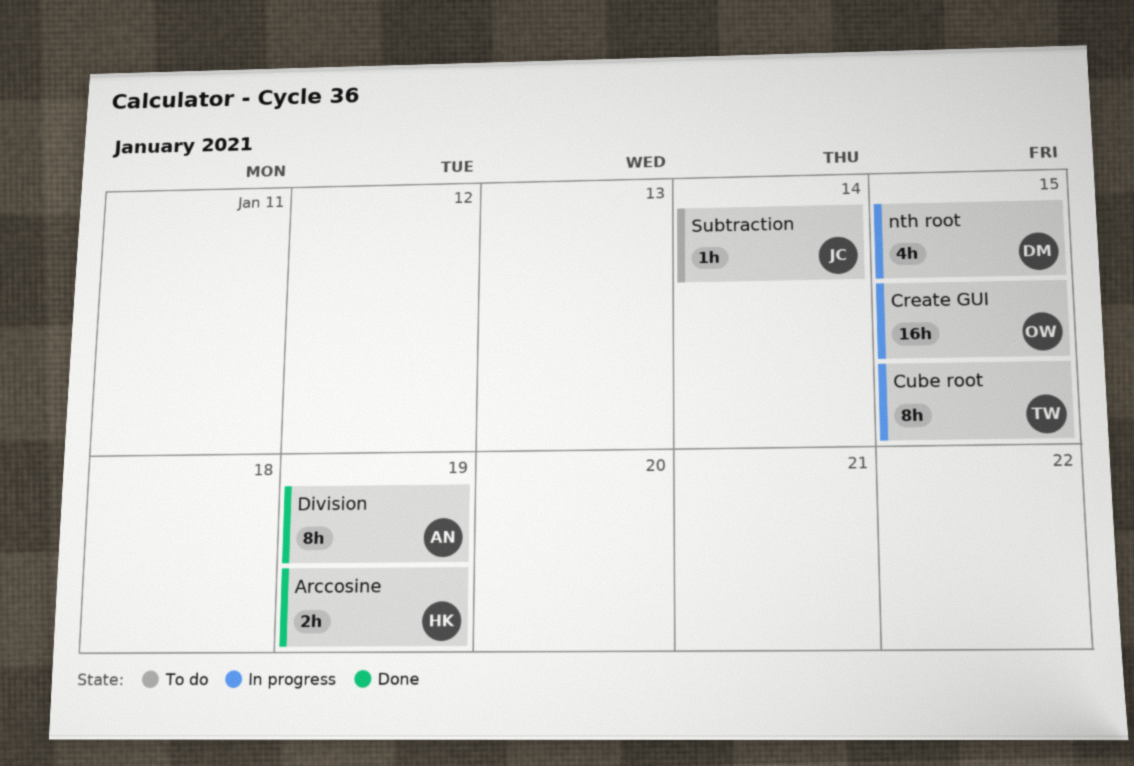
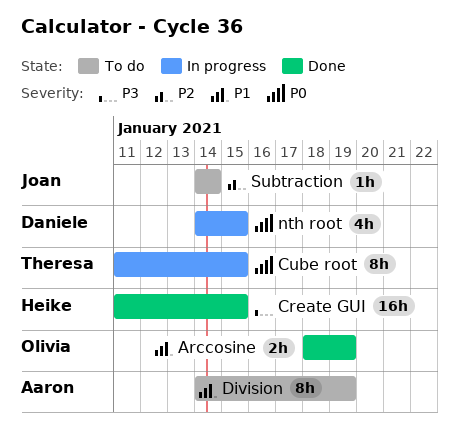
Arccosine, owner: Heike -> Olivia
Create GUI, status: In progress -> Done
Create GUI, owner: Olivia -> Heike
Division, status: Done -> To do

